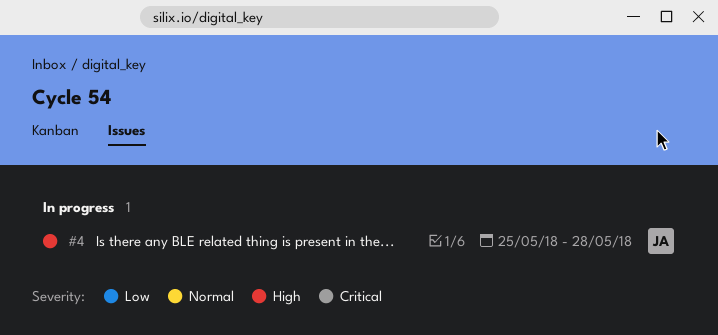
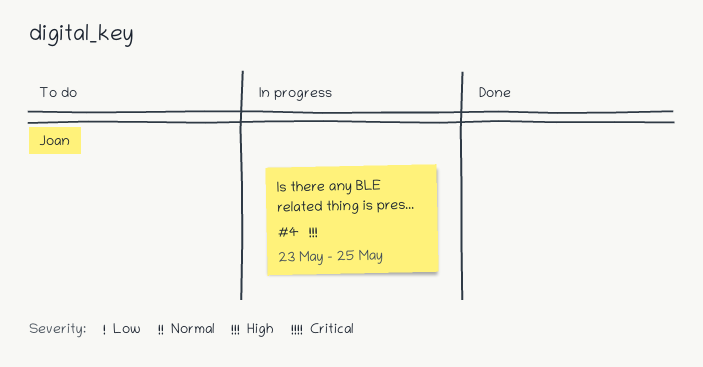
#4, start: May 25 -> May 23
#4, due: May 28 -> May 25

